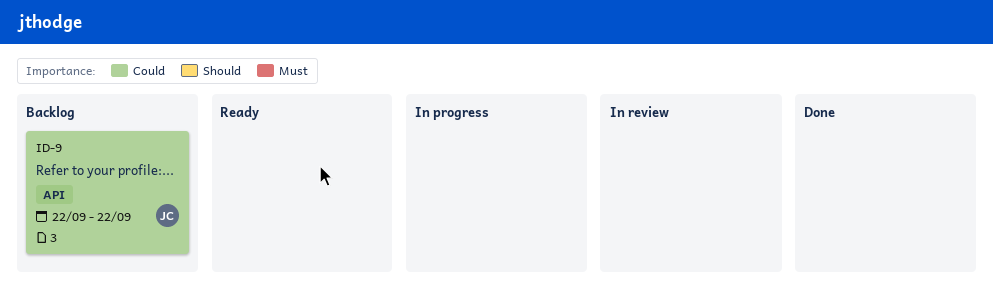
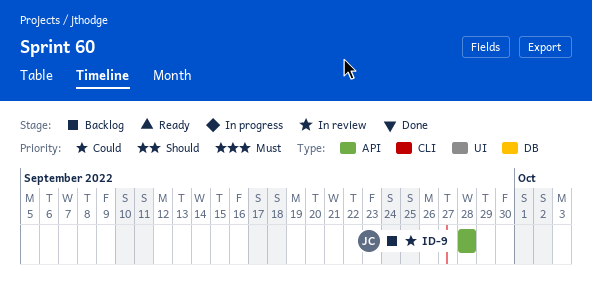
ID-9, start: Sep 22 -> Sep 28
ID-9, due: Sep 22 -> Sep 28

